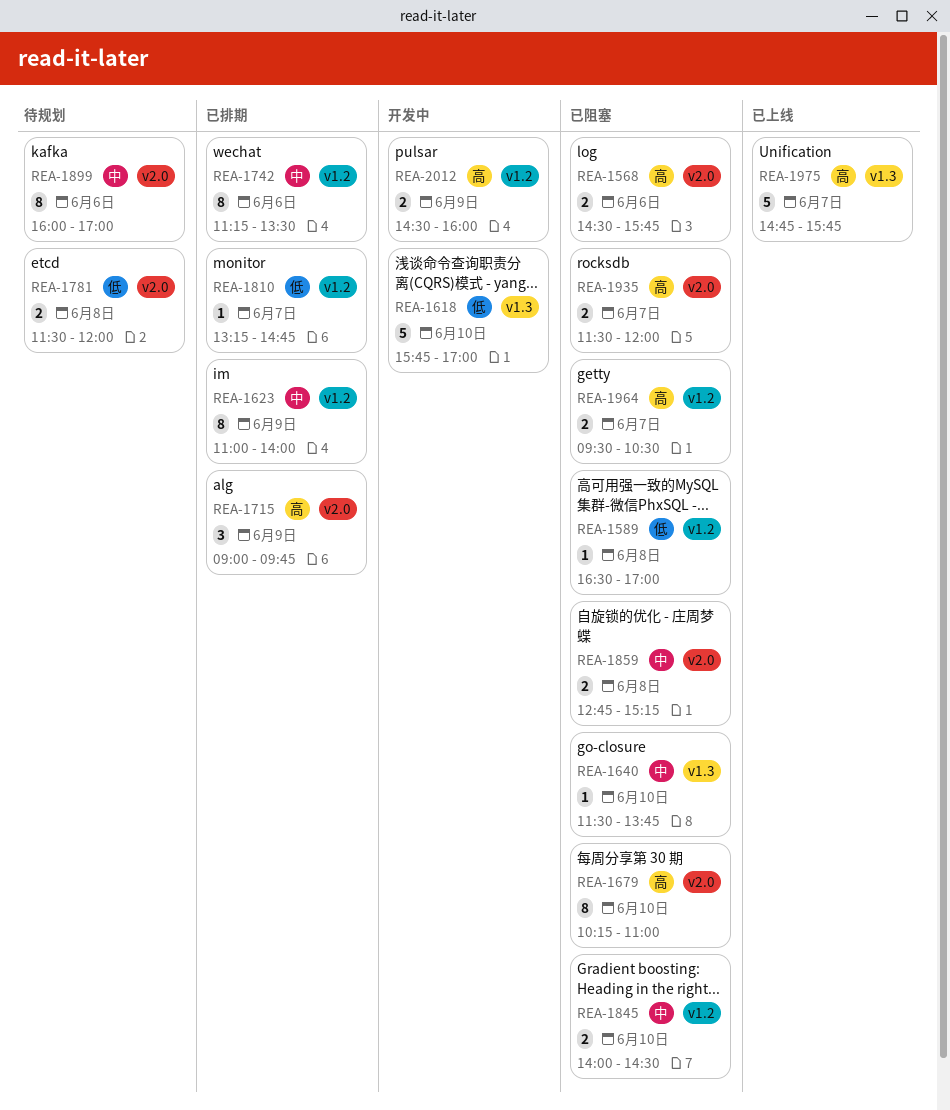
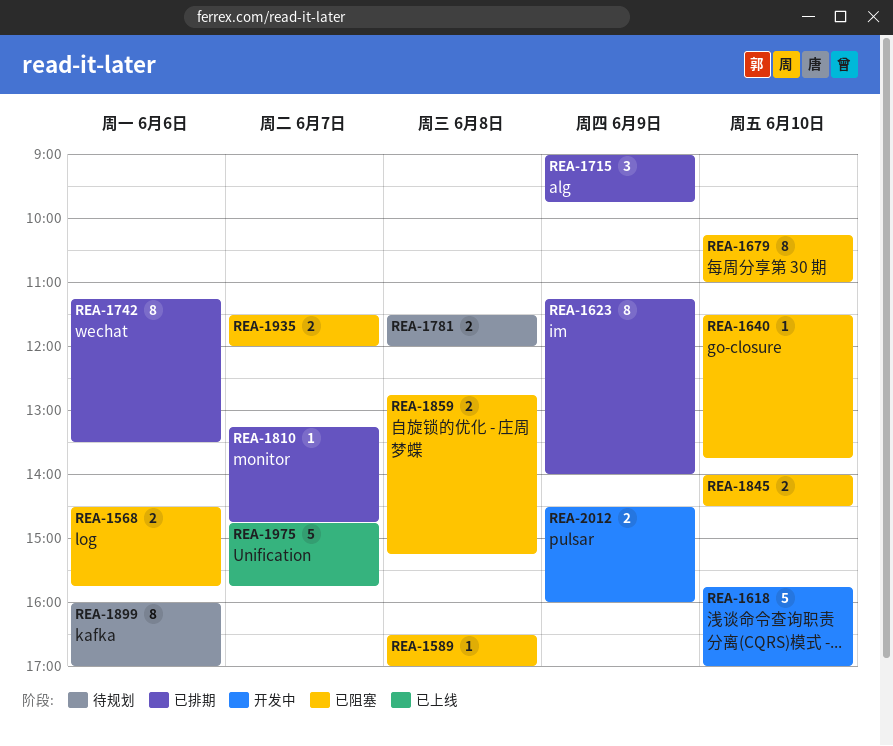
REA-1623, begins: 11:00 -> 11:15
REA-1964: present -> none

